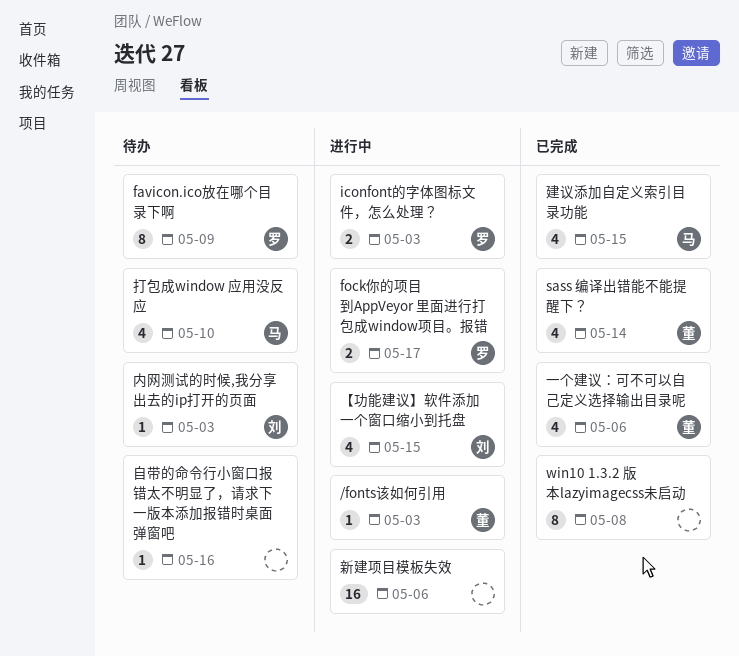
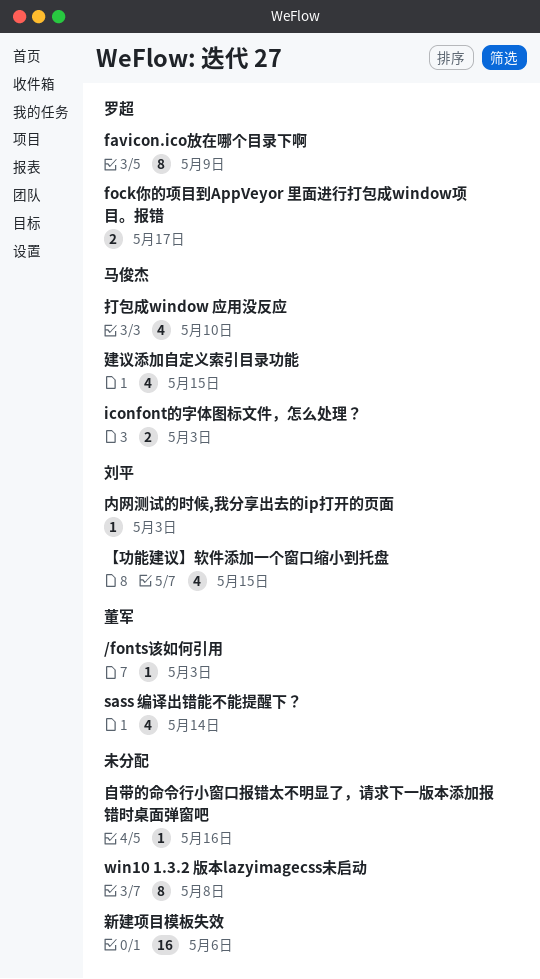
iconfont的字体图标文件，怎么处理？, owner: 罗超 -> 马俊杰
一个建议：可不可以自己定义选择输出目录呢: present -> none

